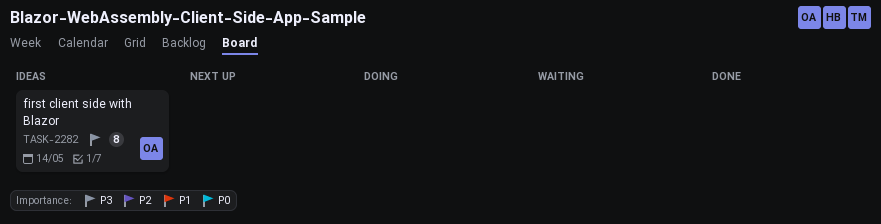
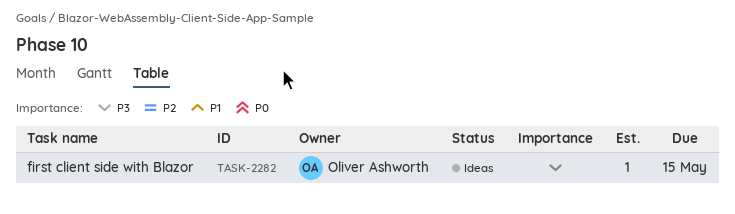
TASK-2282, estimate: 8 -> 1
TASK-2282, due: May 14 -> May 15

